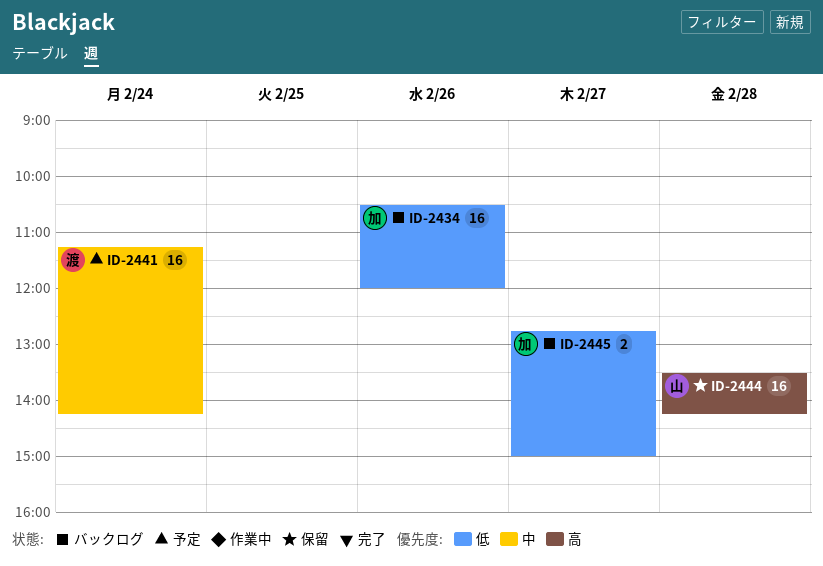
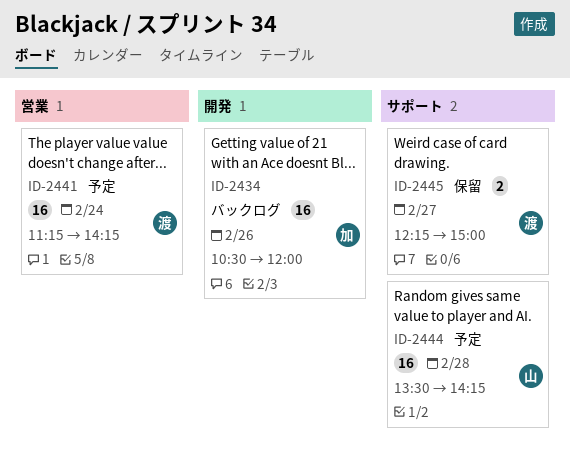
ID-2444, status: 保留 -> 予定
ID-2445, status: バックログ -> 保留
ID-2445, owner: 加 -> 渡
ID-2445, begins: 12:45 -> 12:15

